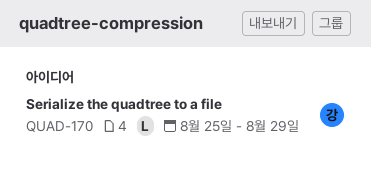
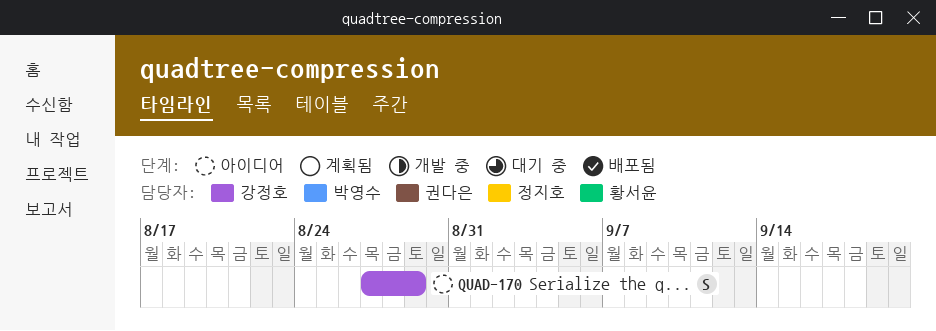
QUAD-170, estimate: L -> S
QUAD-170, start: Aug 25 -> Aug 27

